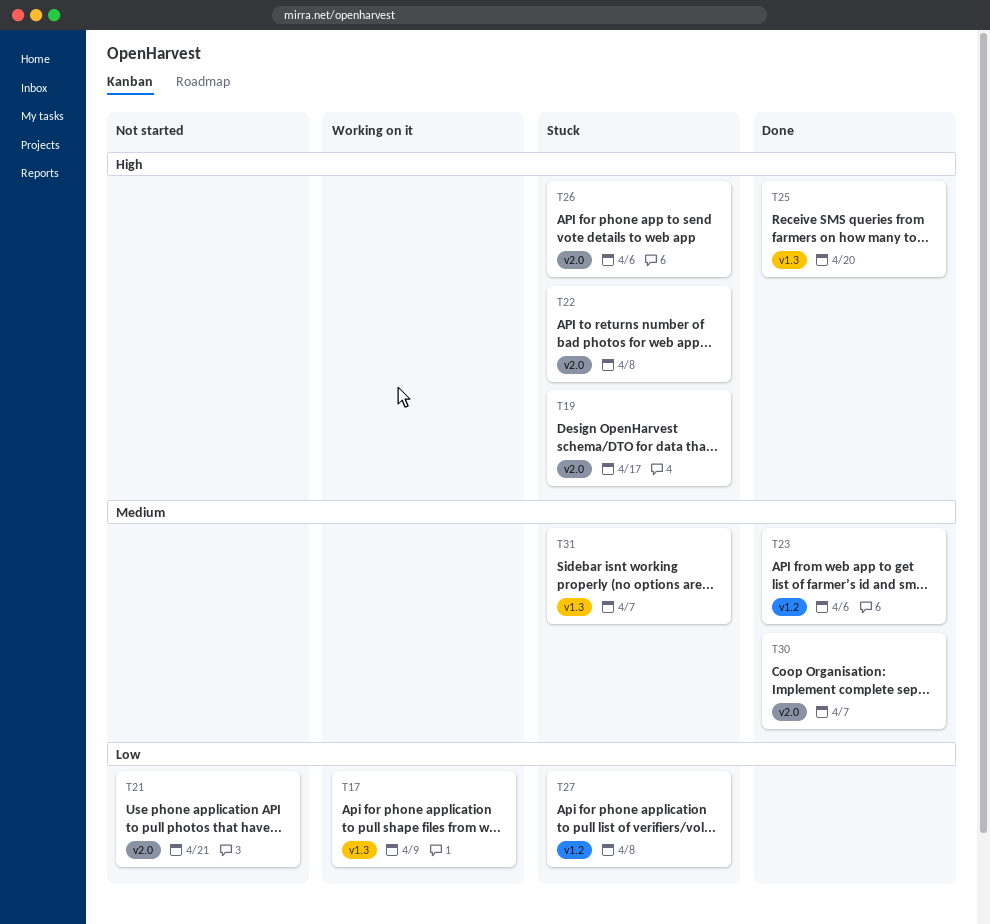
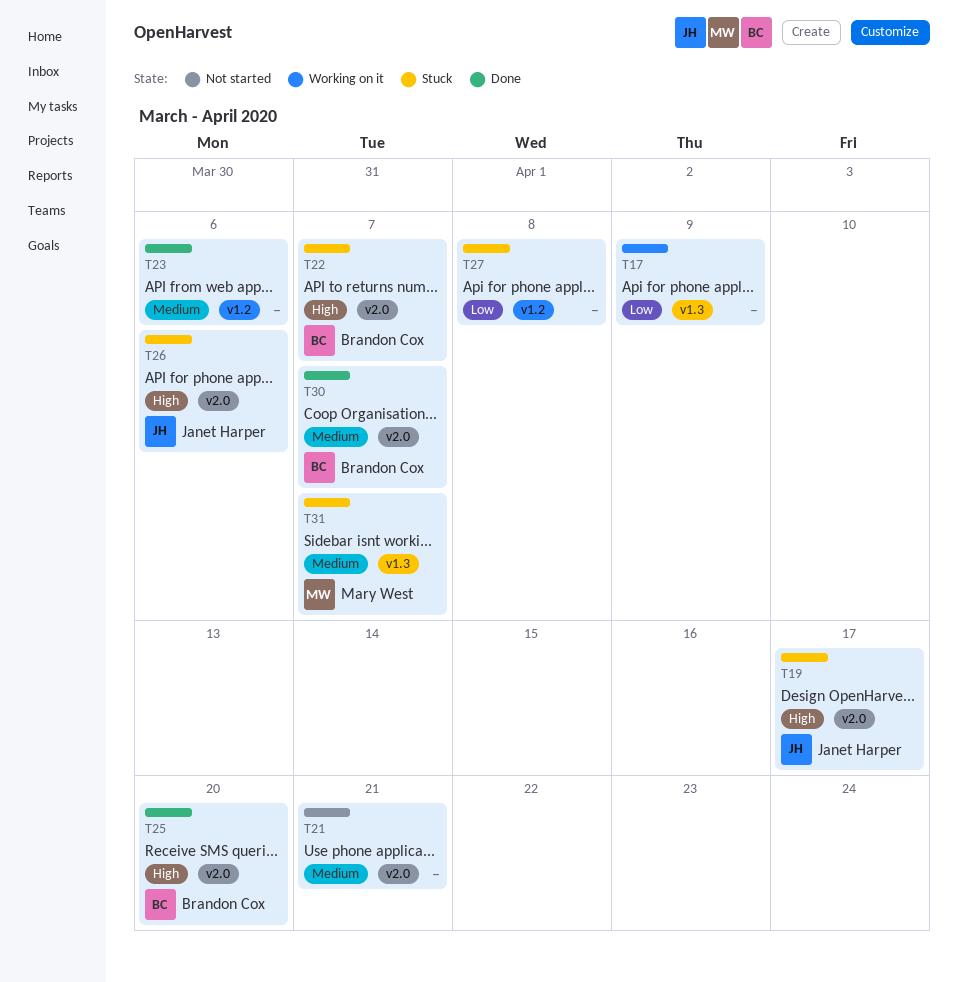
T21, priority: Low -> Medium
T22, due: Apr 8 -> Apr 7
T25, label: v1.3 -> v2.0

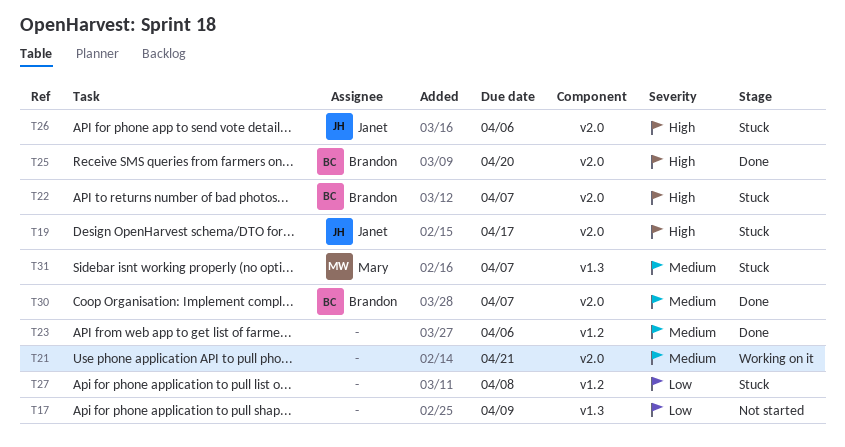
T17, status: Working on it -> Not started
T21, status: Not started -> Working on it

